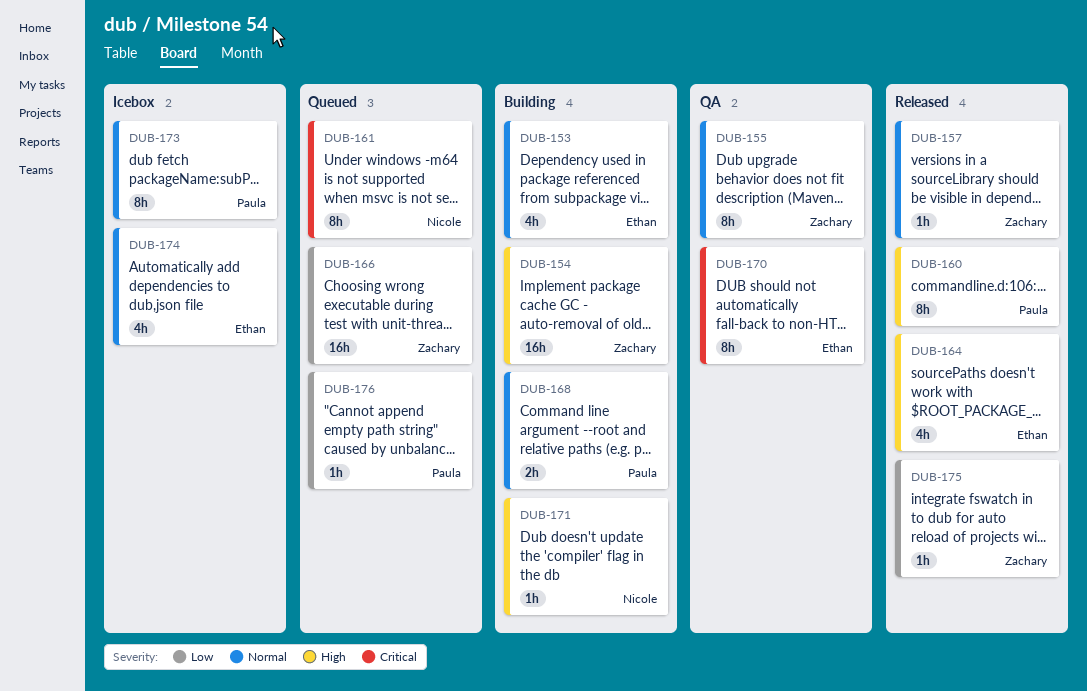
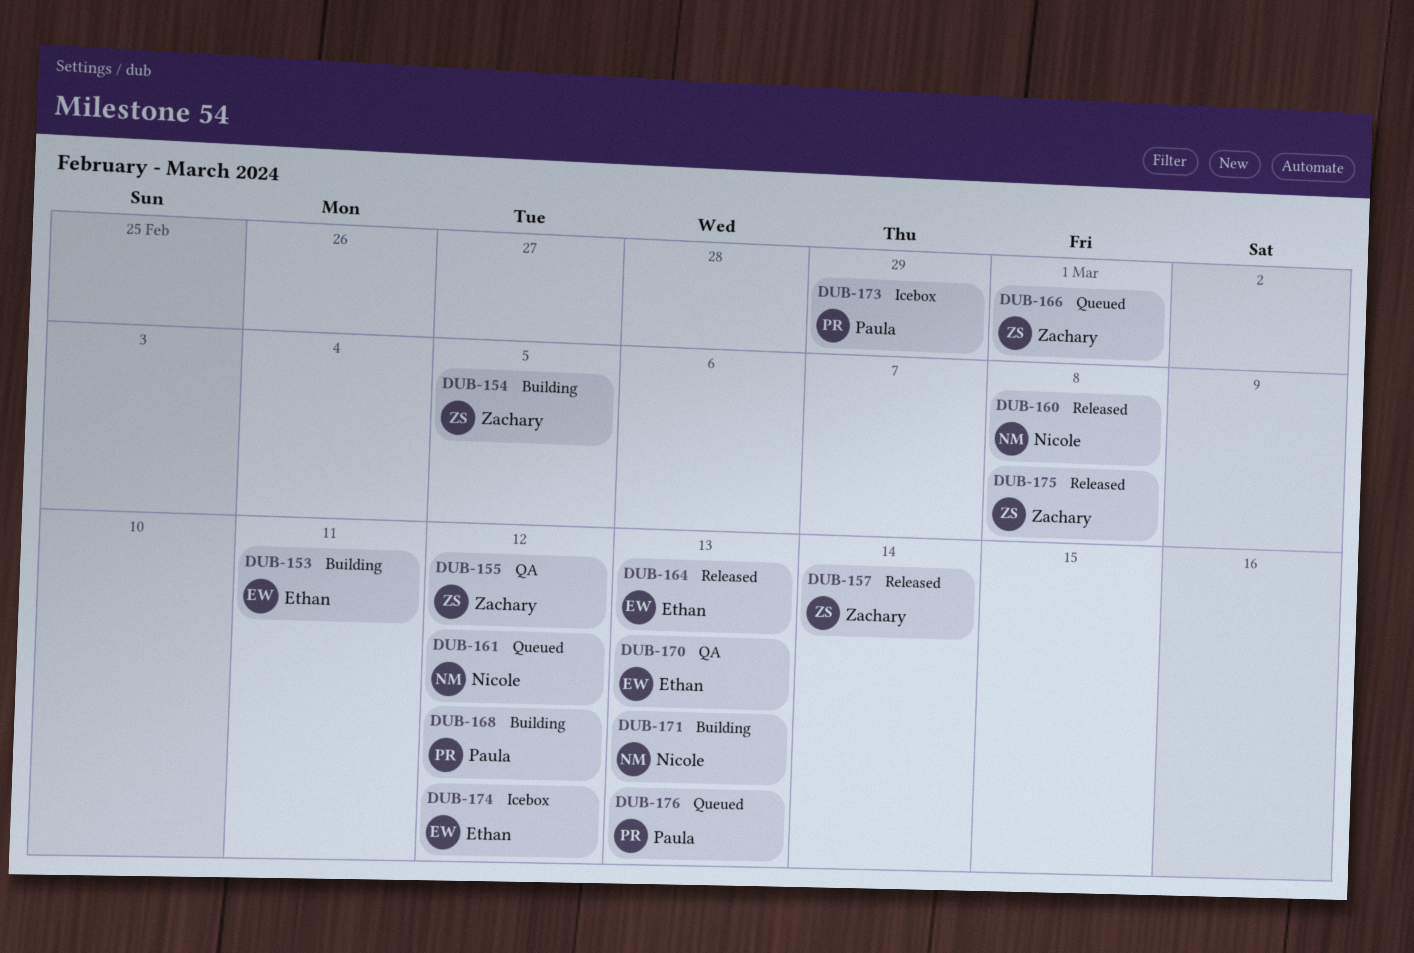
DUB-160, owner: Paula -> Nicole

